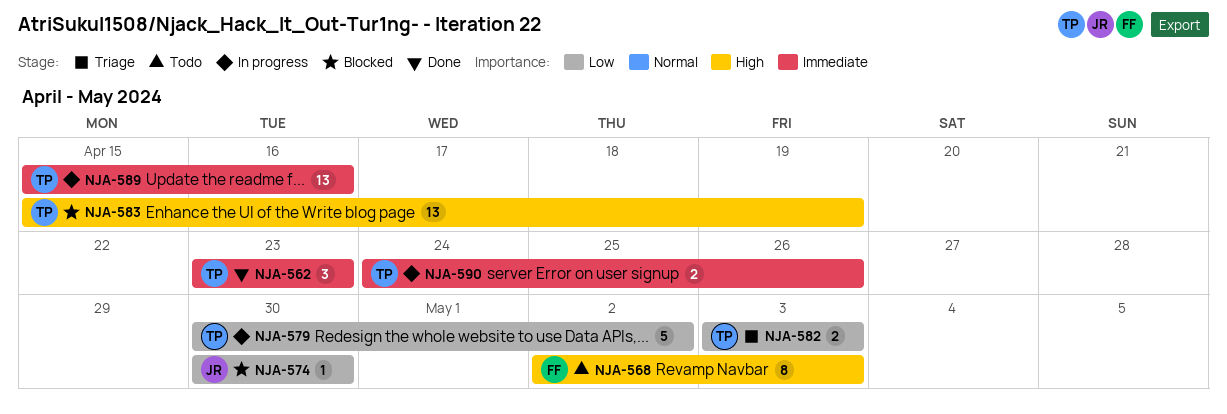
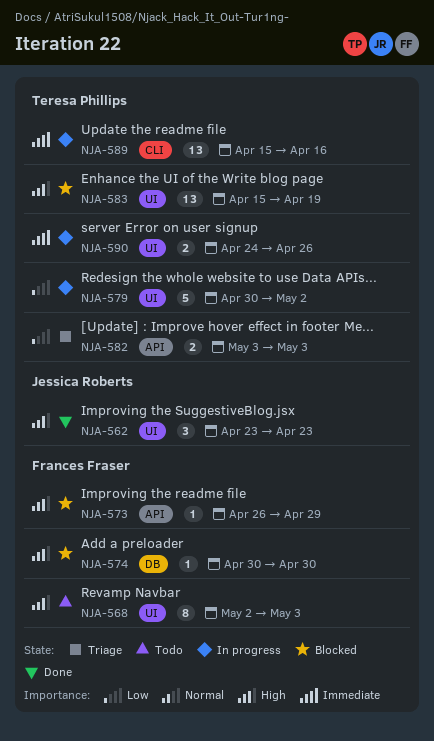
NJA-562, owner: Teresa Phillips -> Jessica Roberts
NJA-562, priority: Immediate -> High
NJA-573: none -> present
NJA-574, owner: Jessica Roberts -> Frances Fraser
NJA-574, priority: Low -> High

